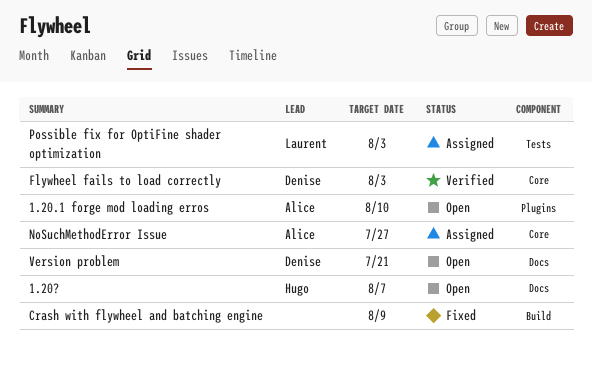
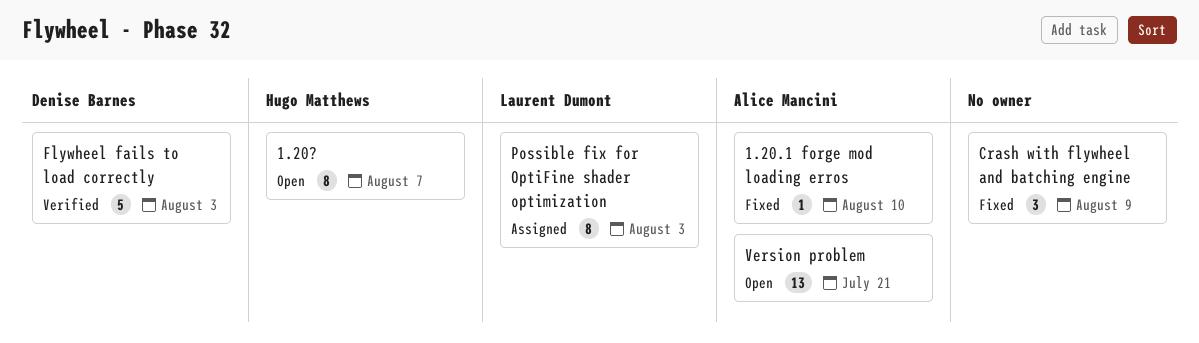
1.20.1 forge mod loading erros, status: Open -> Fixed
NoSuchMethodError Issue: present -> none
Version problem, owner: Denise Barnes -> Alice Mancini

